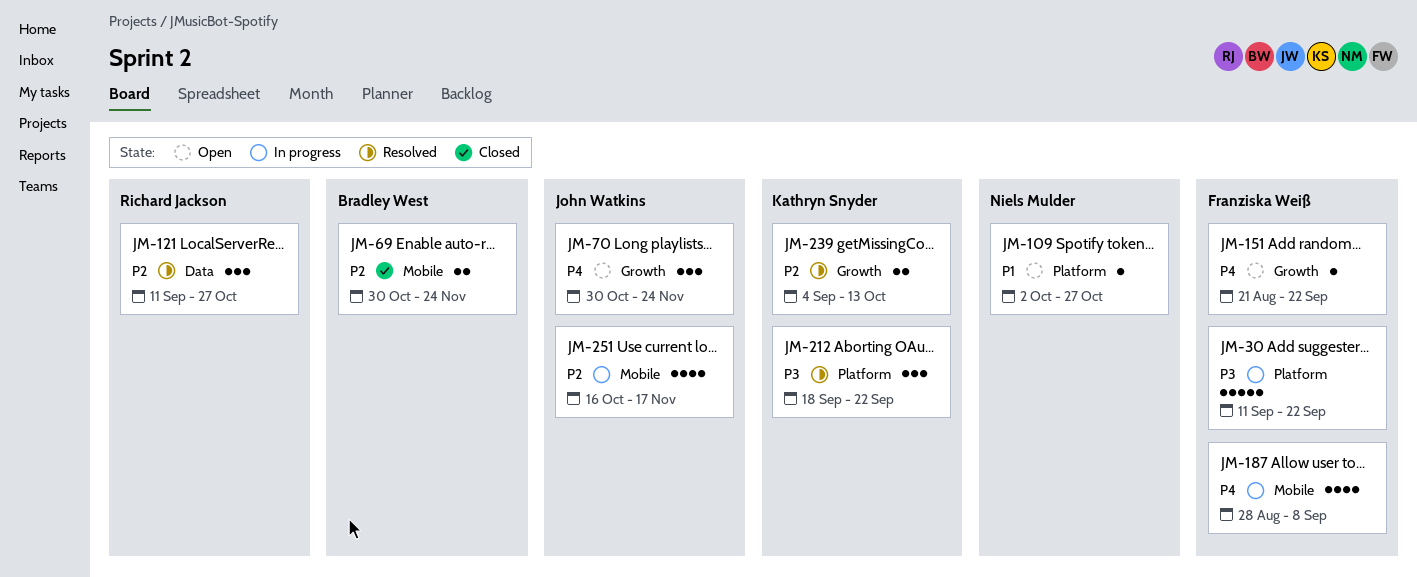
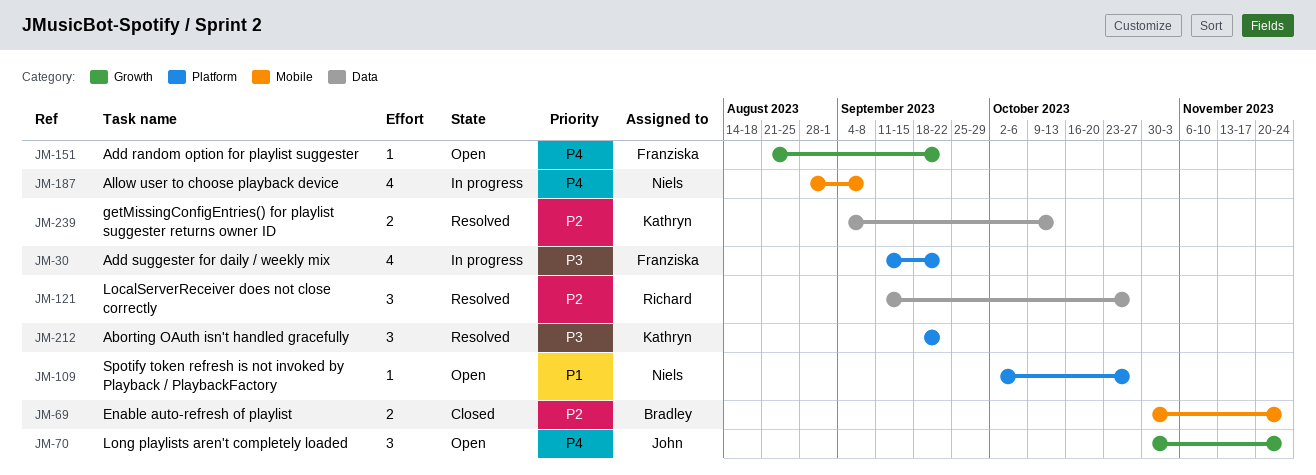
JM-30, estimate: 5 -> 4
JM-187, owner: Franziska Weiß -> Niels Mulder
JM-239, label: Growth -> Data
JM-251: present -> none

